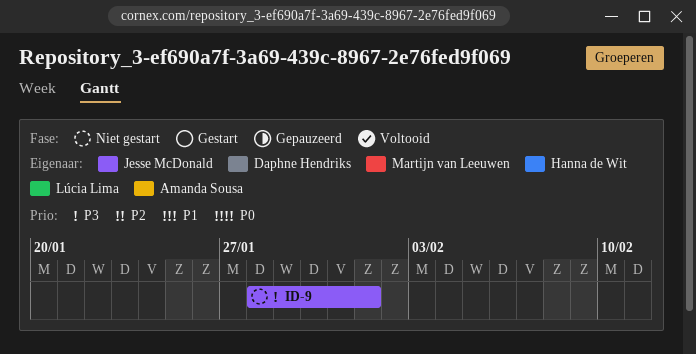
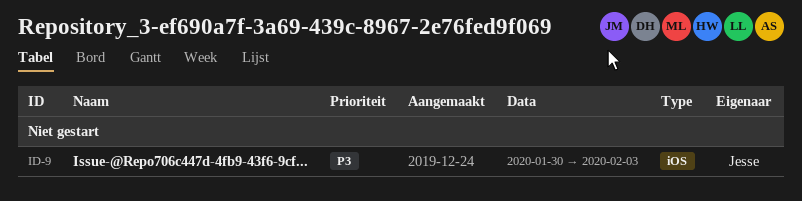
ID-9, start: Jan 28 -> Jan 30
ID-9, due: Feb 1 -> Feb 3

